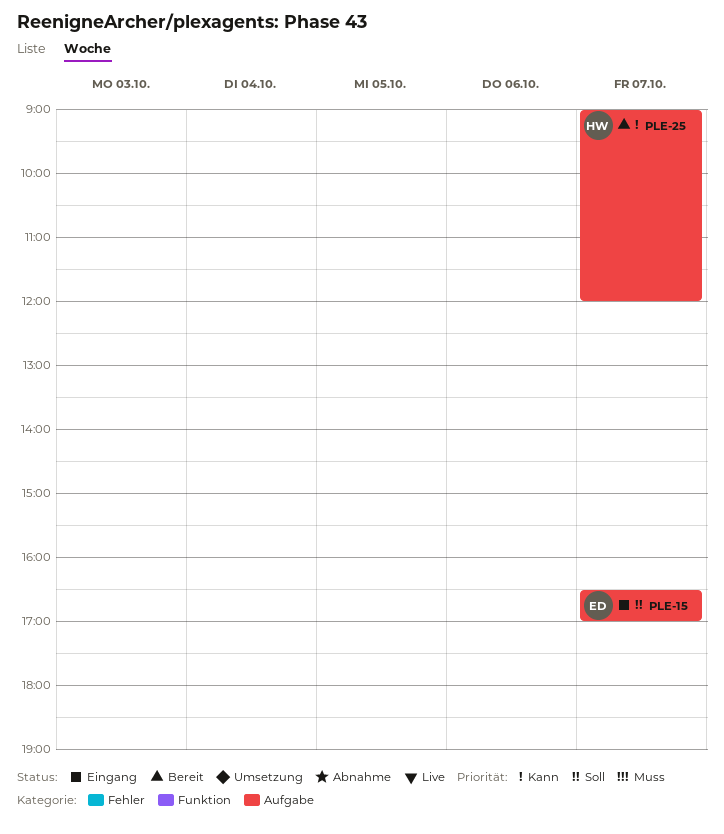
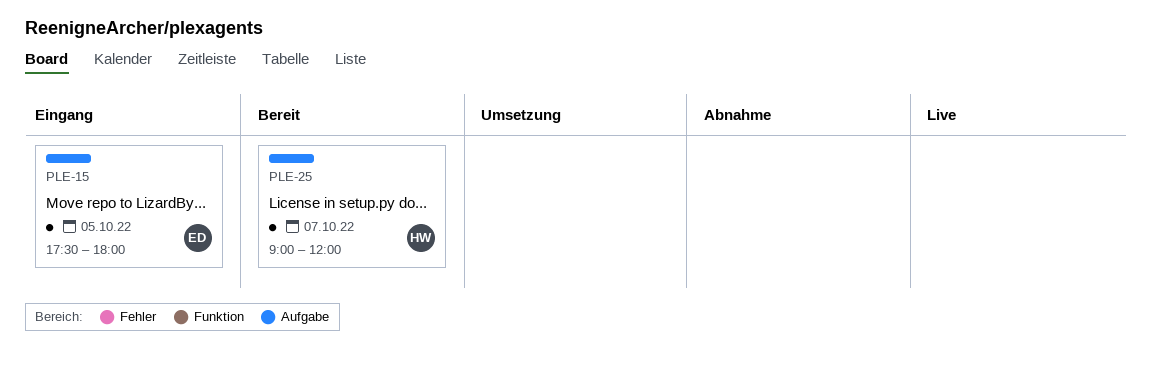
PLE-15, day: Oct 7 -> Oct 5
PLE-15, begins: 16:30 -> 17:30
PLE-15, ends: 17:00 -> 18:00

